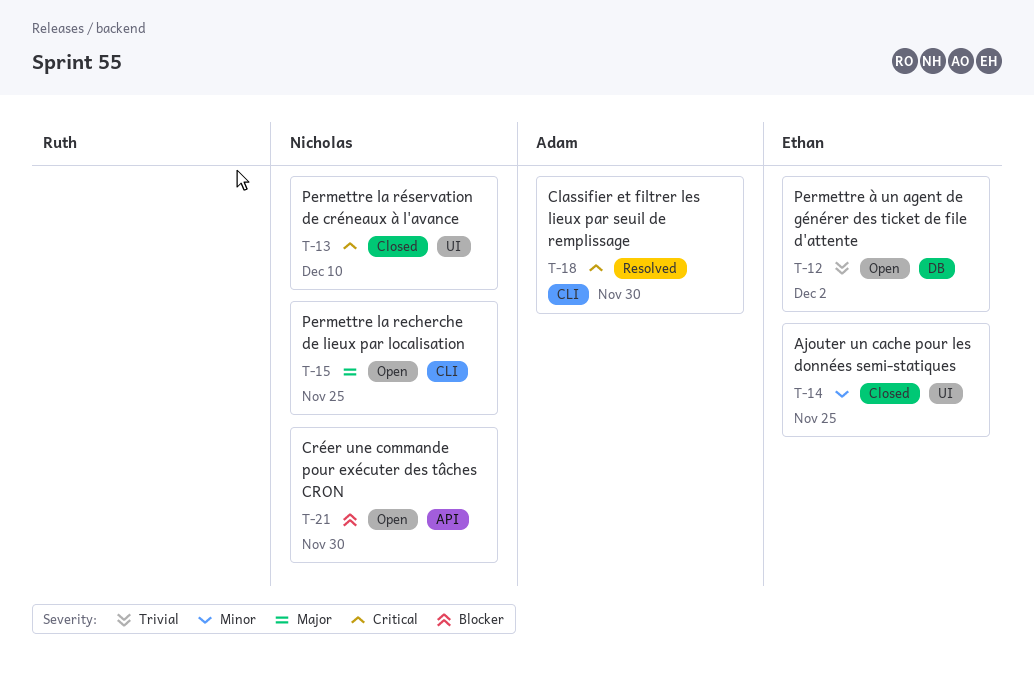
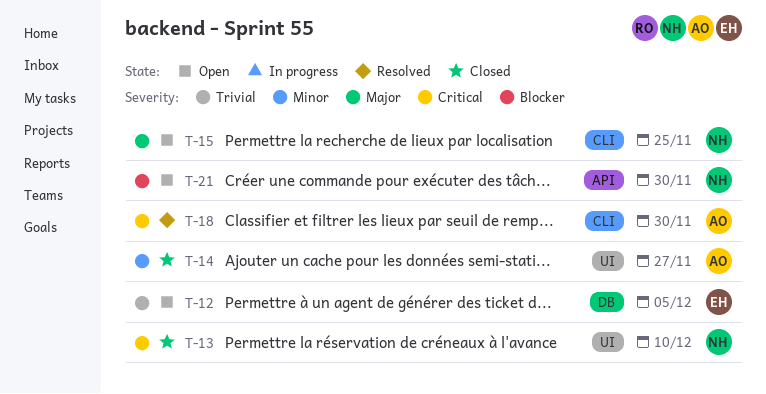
T-12, due: Dec 2 -> Dec 5
T-14, owner: Ethan -> Adam
T-14, due: Nov 25 -> Nov 27

